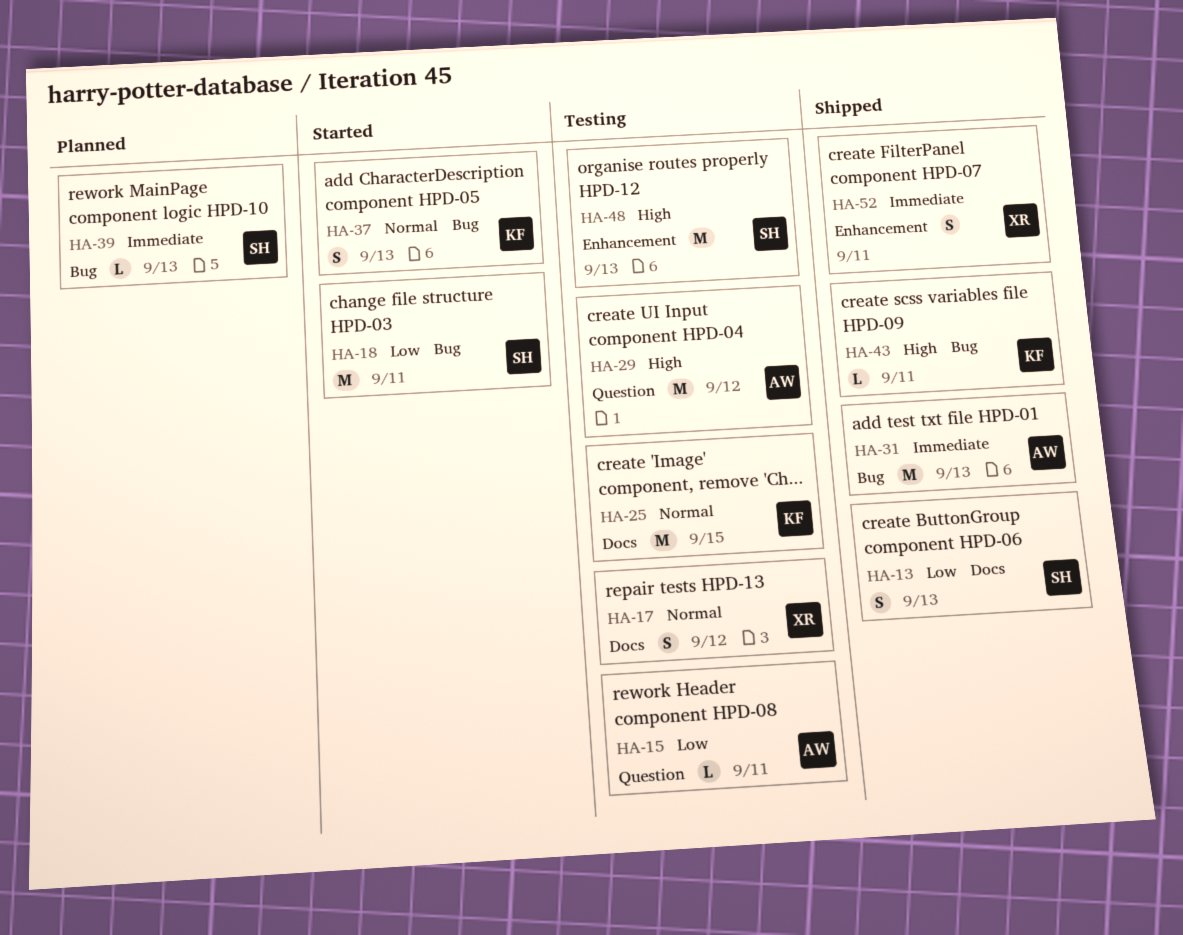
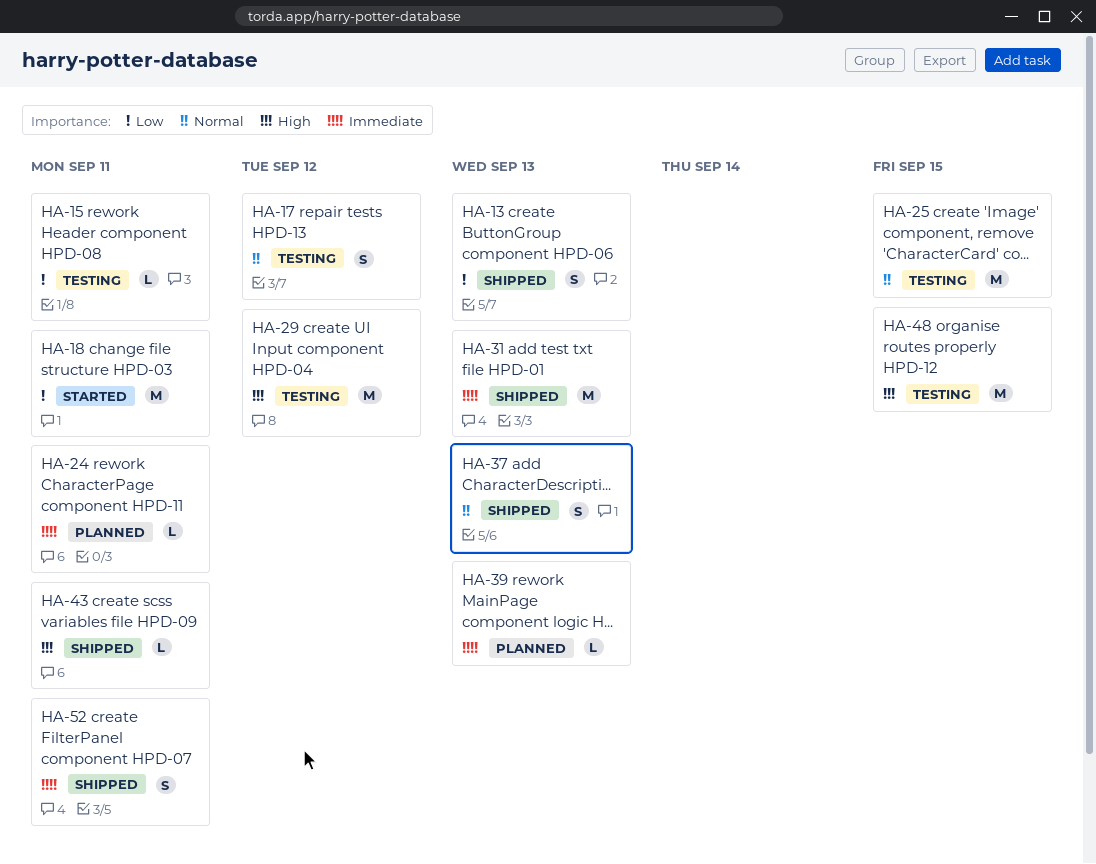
HA-24: none -> present
HA-37, status: Started -> Shipped
HA-48, due: Sep 13 -> Sep 15

